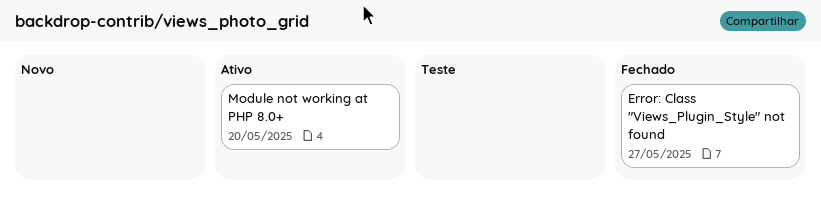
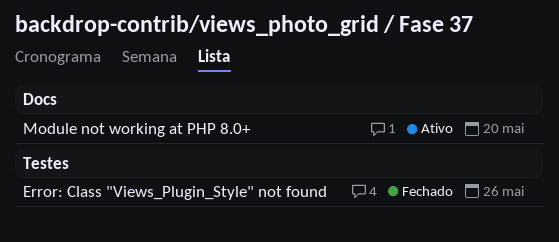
Error: Class "Views_Plugin_Style" not found, due: May 27 -> May 26

